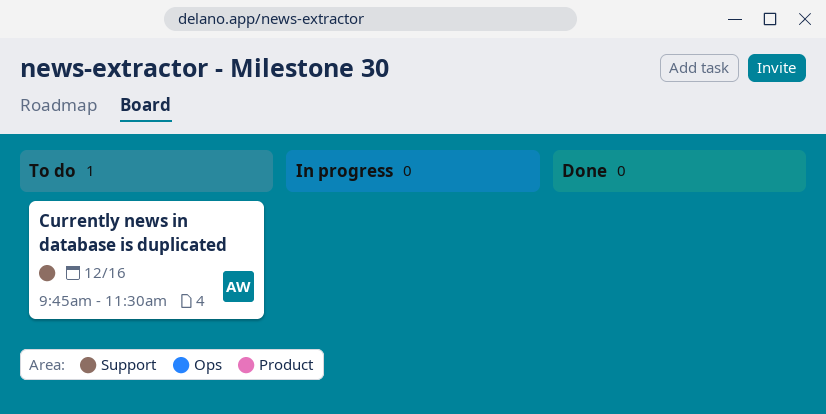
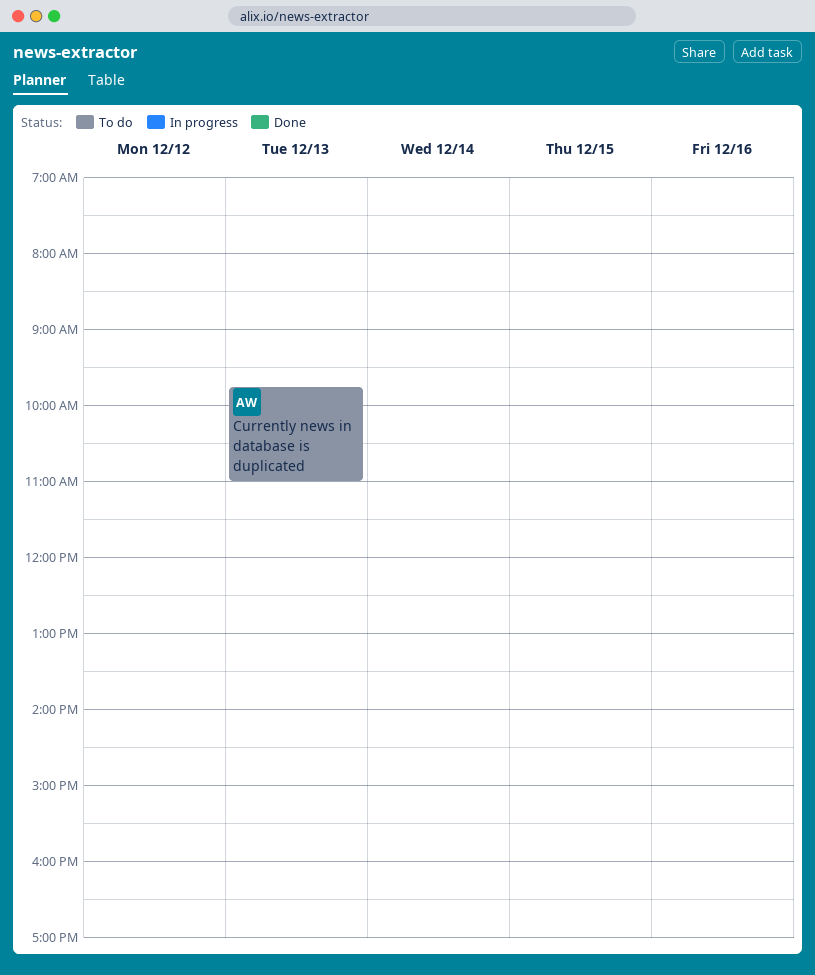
Currently news in database is duplicated, day: Dec 16 -> Dec 13
Currently news in database is duplicated, ends: 11:30 -> 11:00

